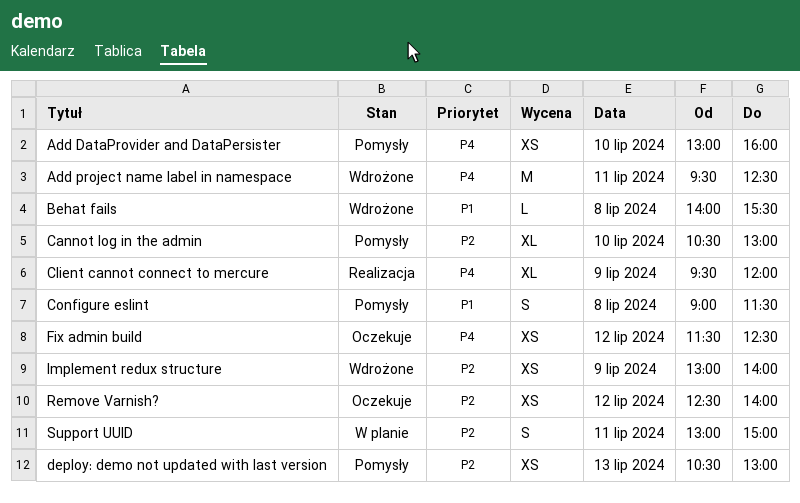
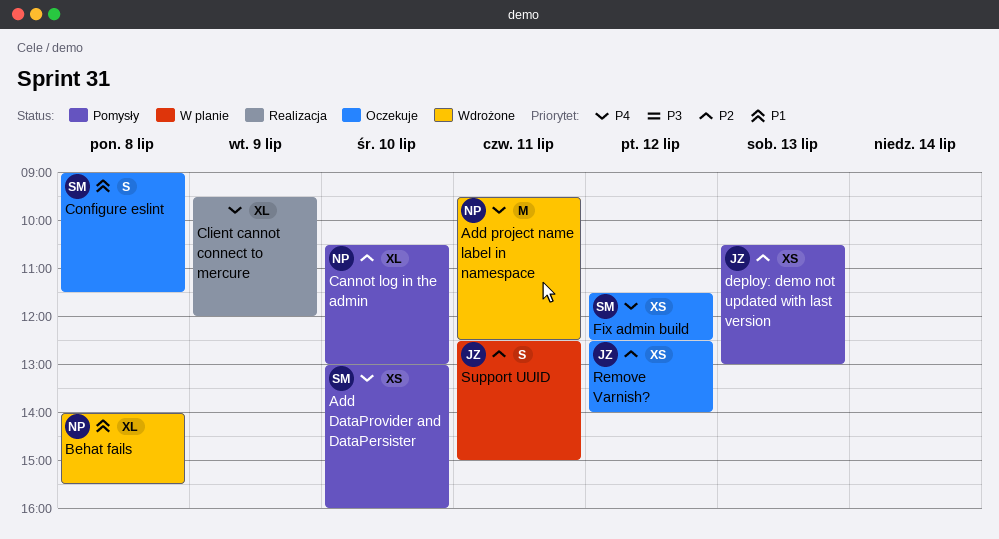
Behat fails, estimate: L -> XL
Configure eslint, status: Pomysły -> Oczekuje
Implement redux structure: present -> none
Support UUID, begins: 13:00 -> 12:30

